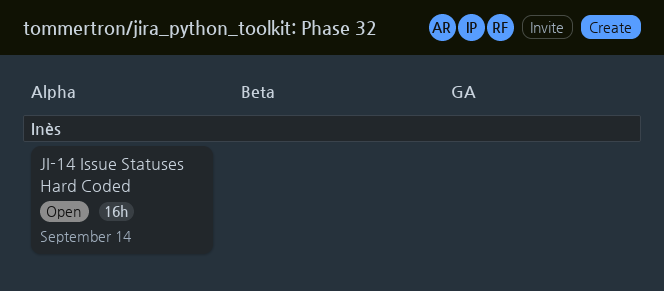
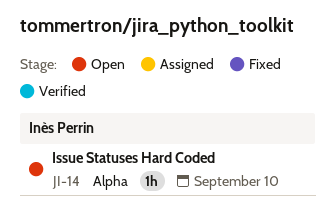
JI-14, estimate: 16h -> 1h
JI-14, due: Sep 14 -> Sep 10

